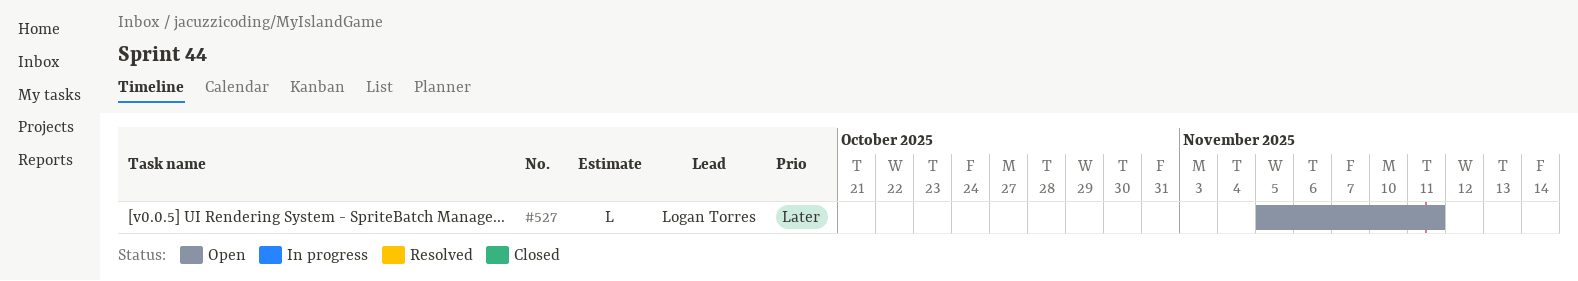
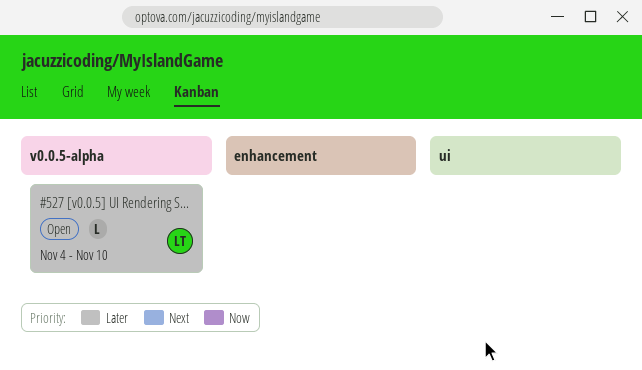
#527, start: Nov 5 -> Nov 4
#527, due: Nov 11 -> Nov 10

